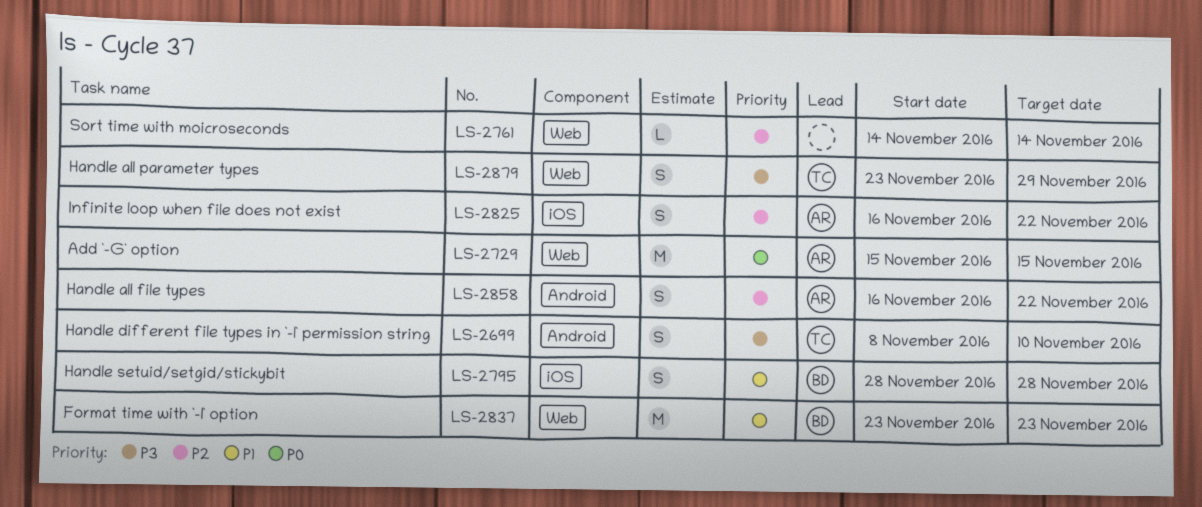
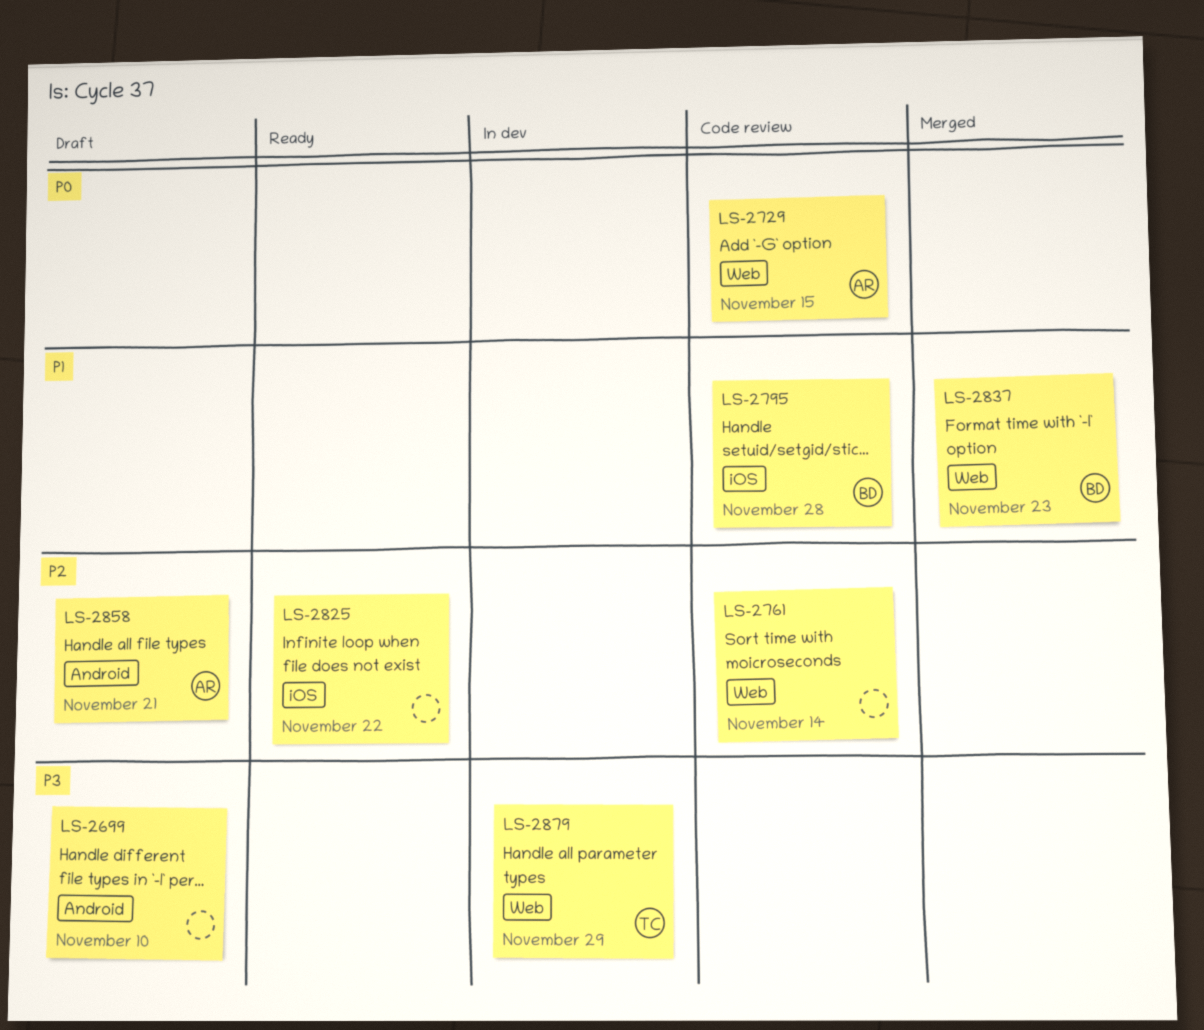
LS-2699, owner: TC -> none
LS-2825, owner: AR -> none
LS-2858, due: Nov 22 -> Nov 21

